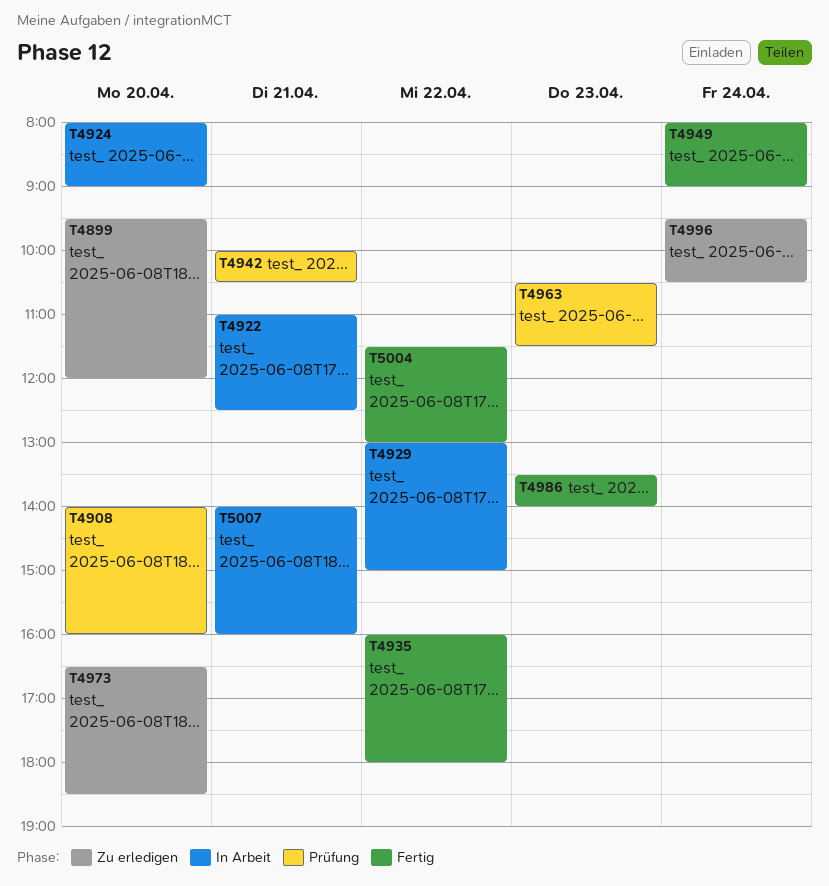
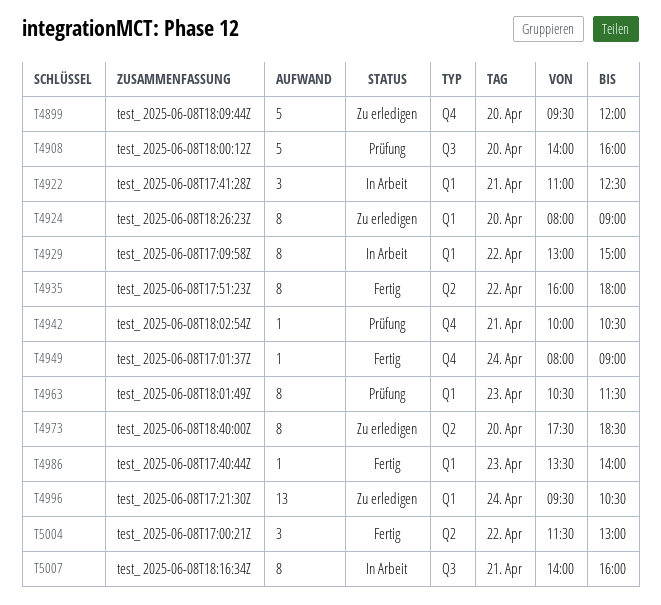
T4924, status: In Arbeit -> Zu erledigen
T4973, begins: 16:30 -> 17:30

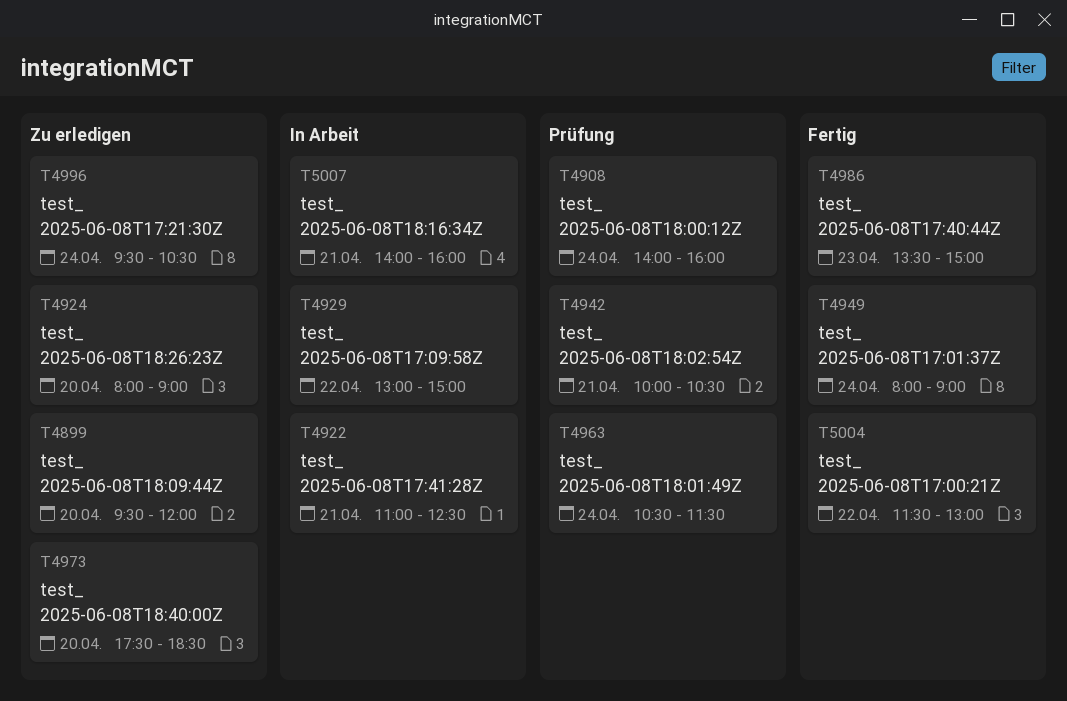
T4908, day: Apr 20 -> Apr 24
T4935: present -> none
T4963, day: Apr 23 -> Apr 24
T4986, ends: 14:00 -> 15:00

